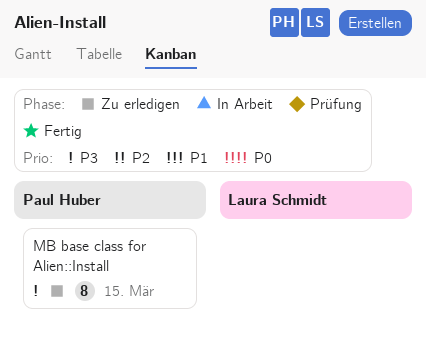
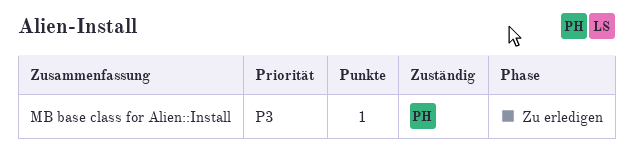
MB base class for Alien::Install, estimate: 8 -> 1

